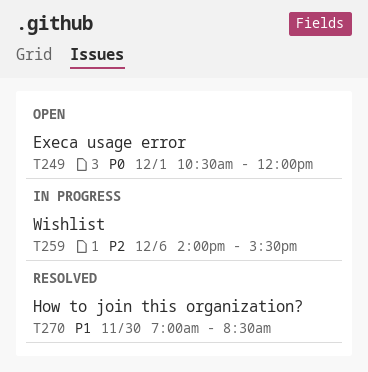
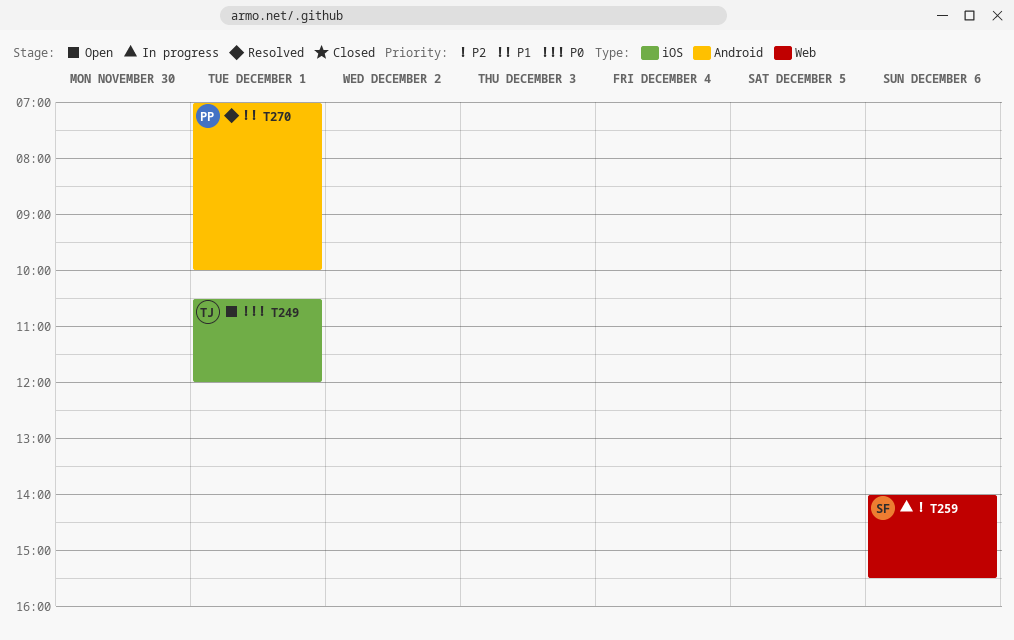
T270, day: Nov 30 -> Dec 1
T270, ends: 08:30 -> 10:00

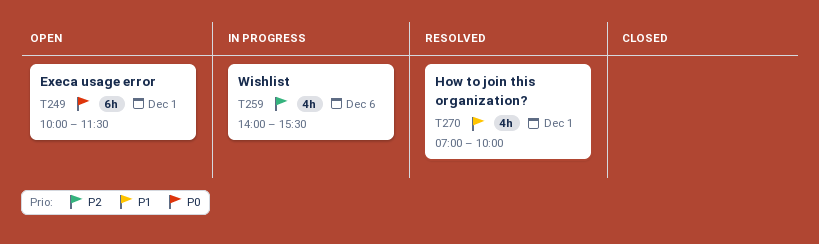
T249, begins: 10:30 -> 10:00
T249, ends: 12:00 -> 11:30

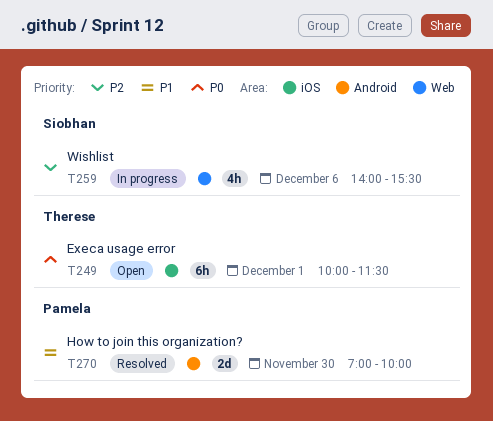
T270, estimate: 4h -> 2d
T270, day: Dec 1 -> Nov 30

